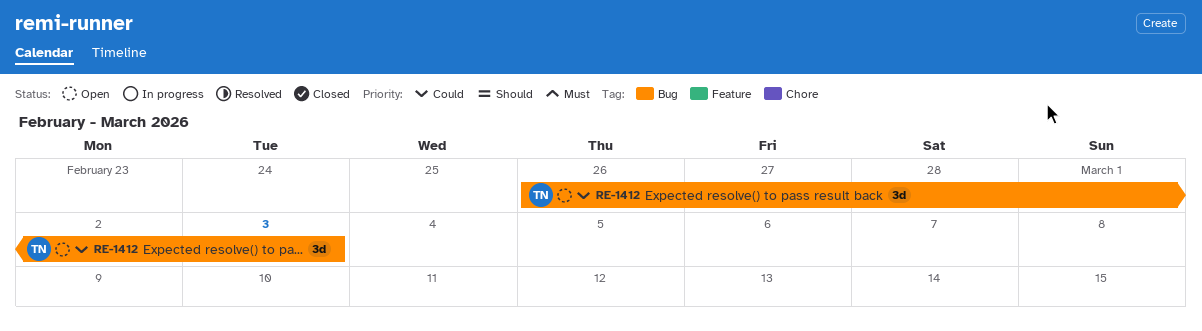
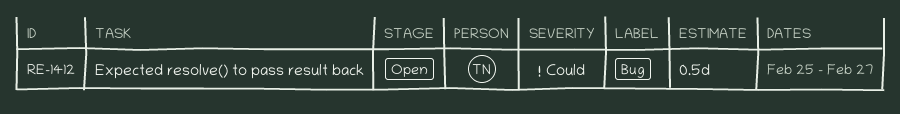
RE-1412, estimate: 3d -> 0.5d
RE-1412, start: Feb 26 -> Feb 25
RE-1412, due: Mar 3 -> Feb 27

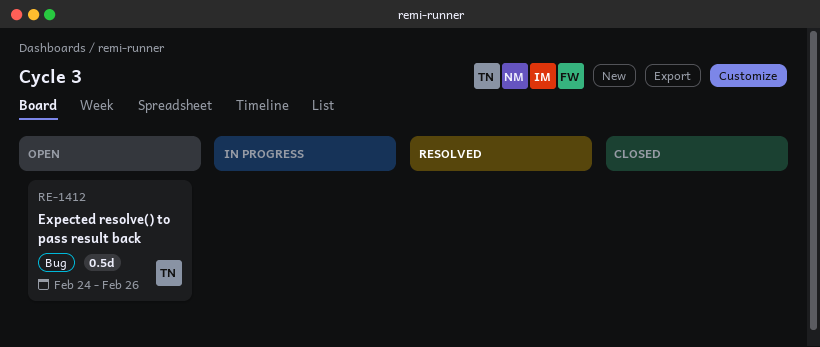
RE-1412, start: Feb 25 -> Feb 24
RE-1412, due: Feb 27 -> Feb 26

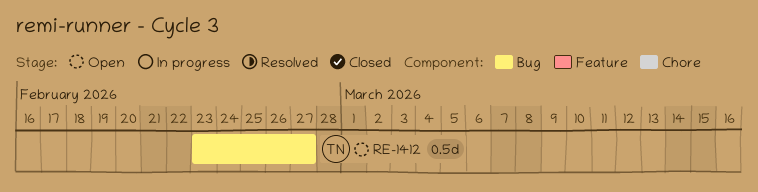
RE-1412, start: Feb 24 -> Feb 23
RE-1412, due: Feb 26 -> Feb 27

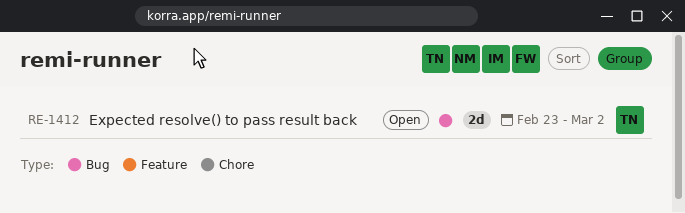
RE-1412, estimate: 0.5d -> 2d
RE-1412, due: Feb 27 -> Mar 2

